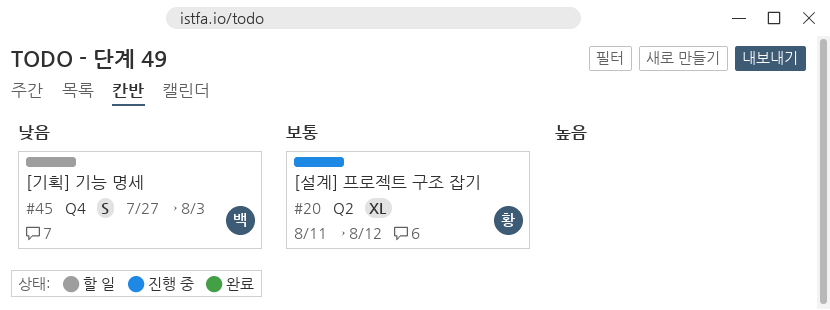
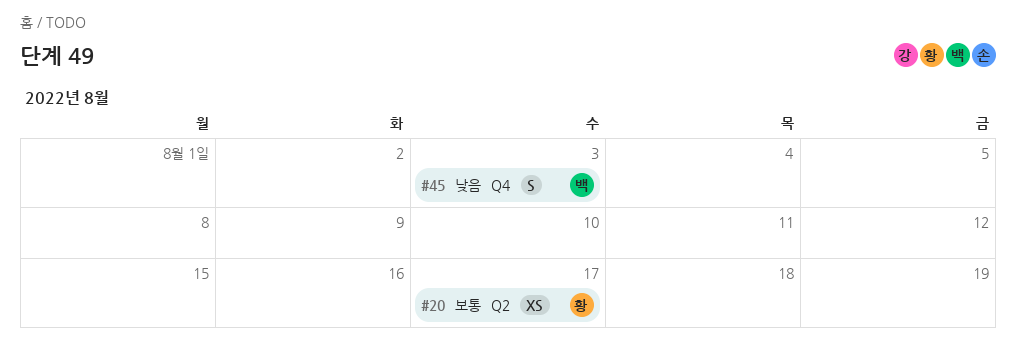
#20, estimate: XL -> XS
#20, due: Aug 12 -> Aug 17

